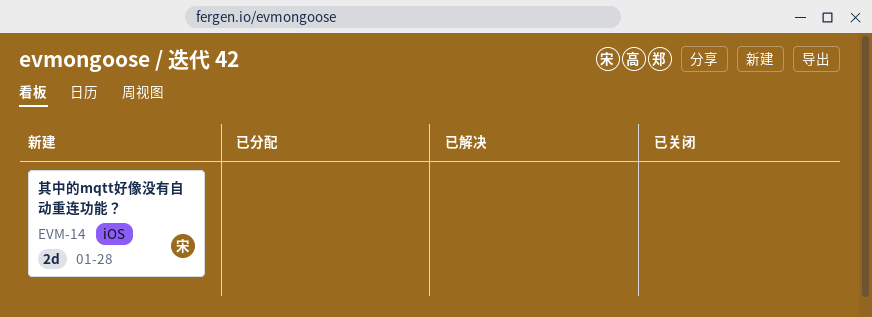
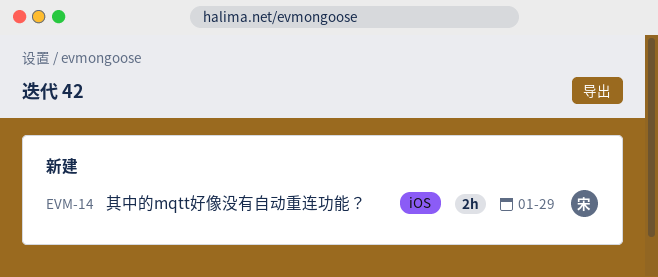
EVM-14, estimate: 2d -> 2h
EVM-14, due: Jan 28 -> Jan 29

